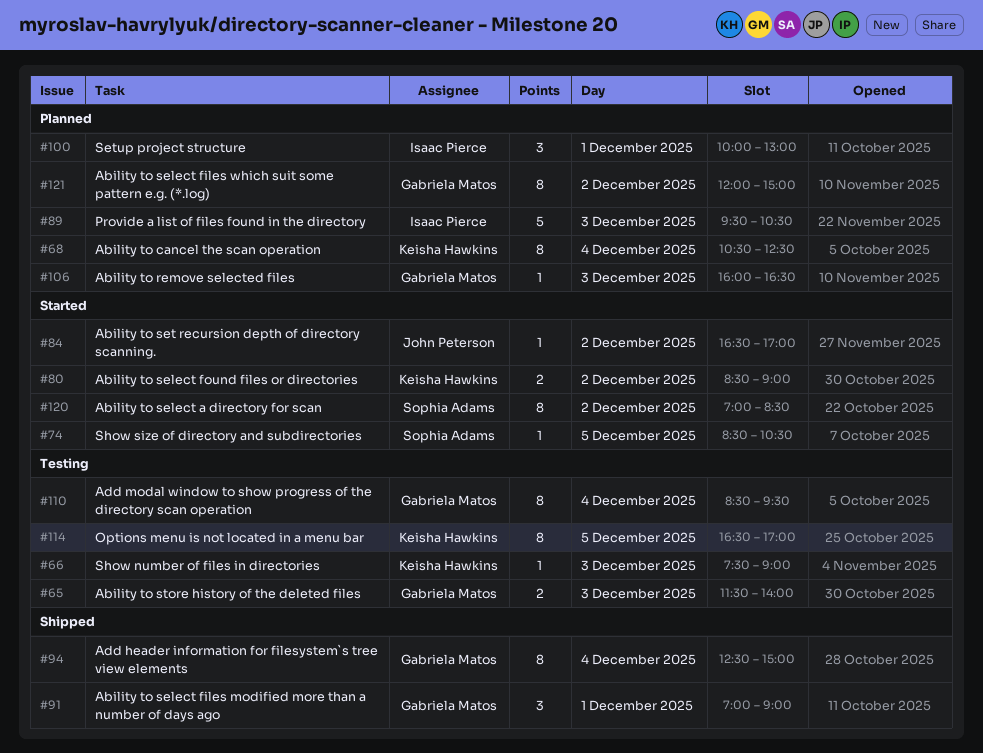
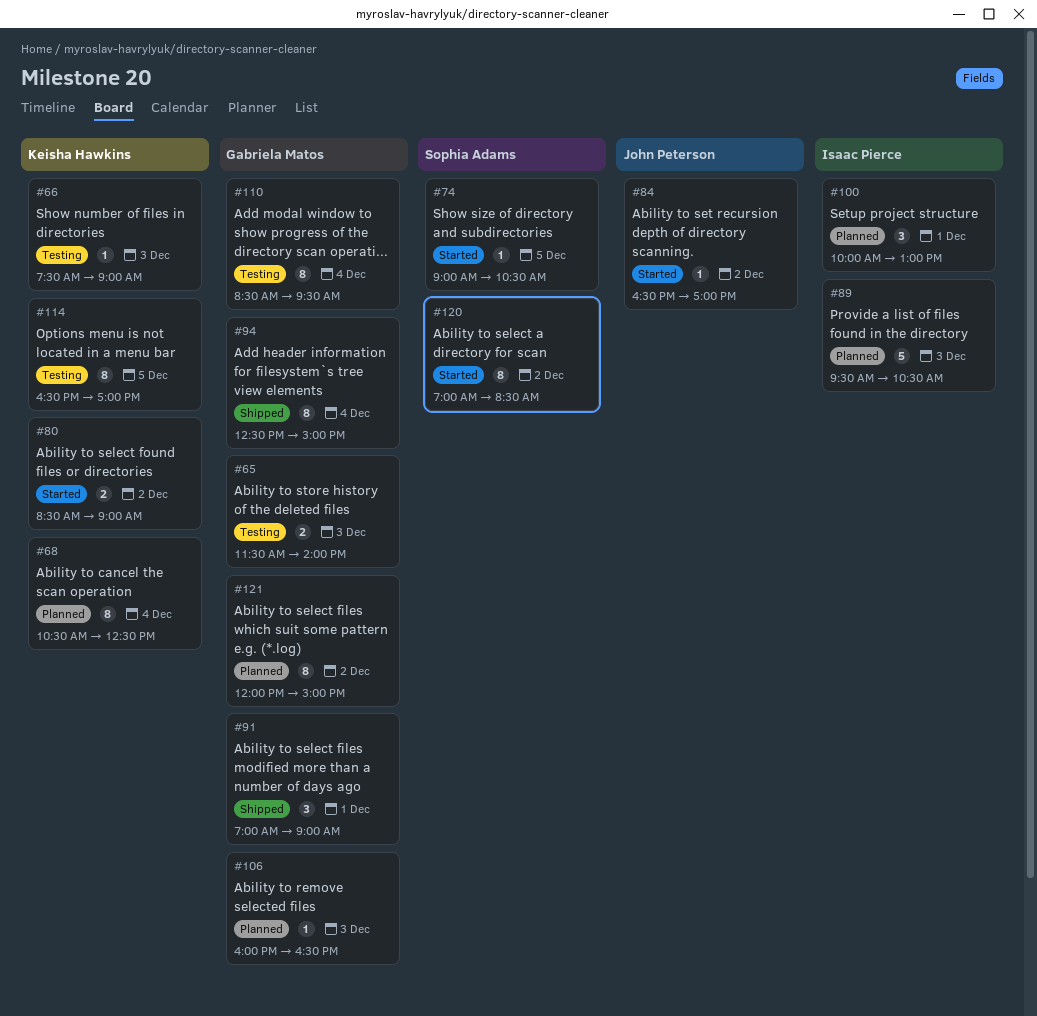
#74, begins: 08:30 -> 09:00

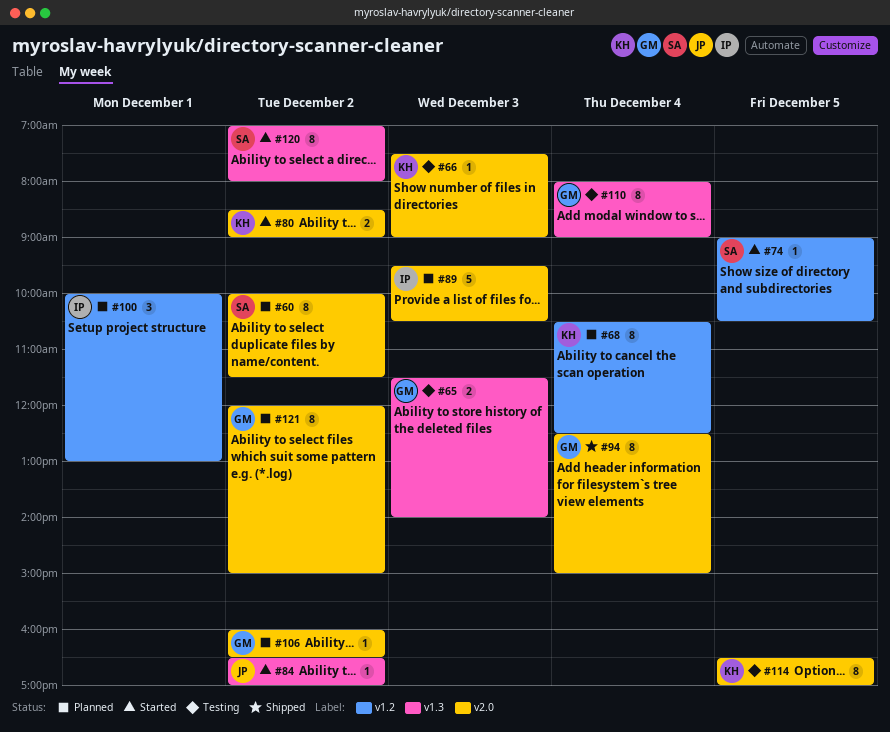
#60: none -> present
#91: present -> none
#106, day: Dec 3 -> Dec 2
#110, begins: 08:30 -> 08:00
#110, ends: 09:30 -> 09:00
#120, ends: 08:30 -> 08:00

